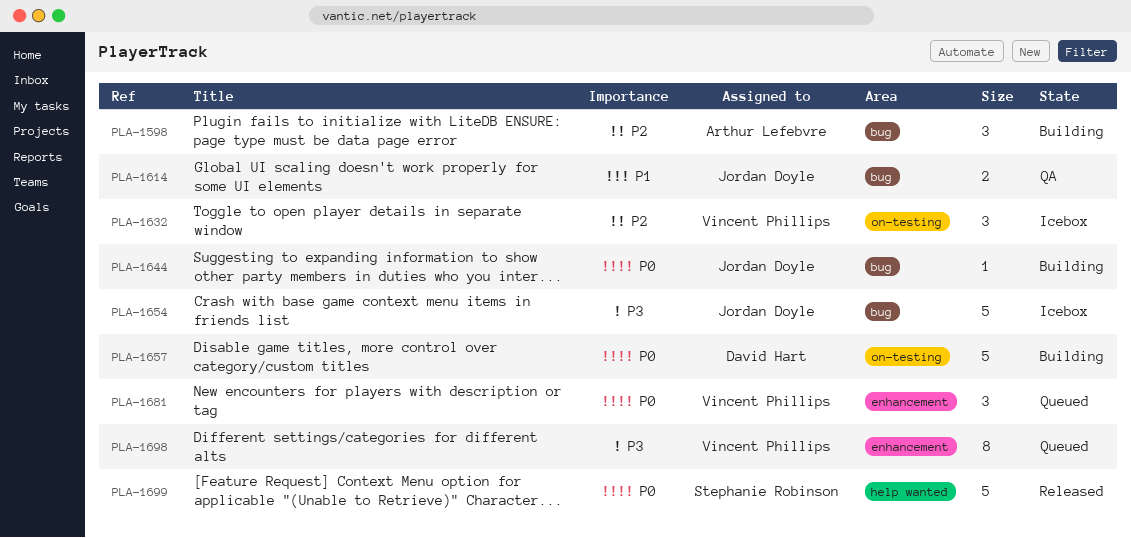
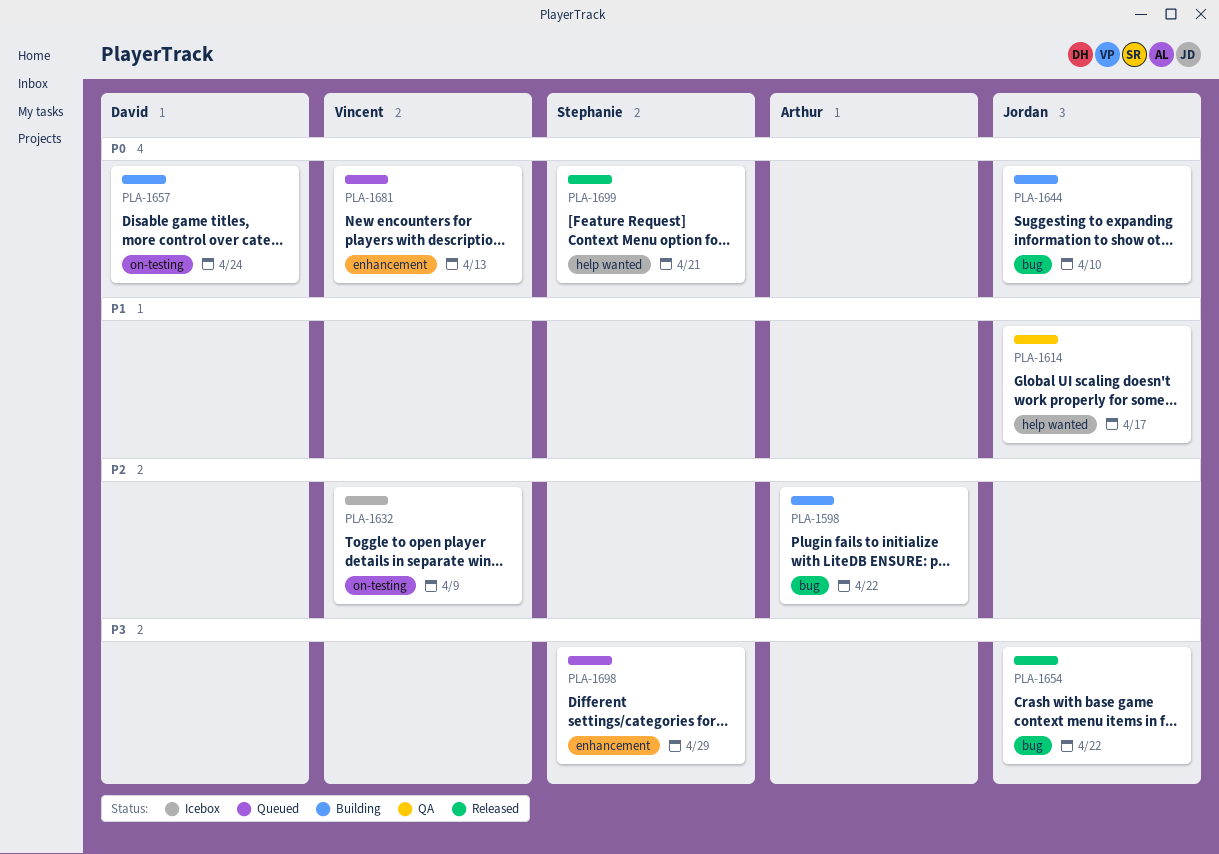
PLA-1614, label: bug -> help wanted
PLA-1654, status: Icebox -> Released
PLA-1698, owner: Vincent Phillips -> Stephanie Robinson

